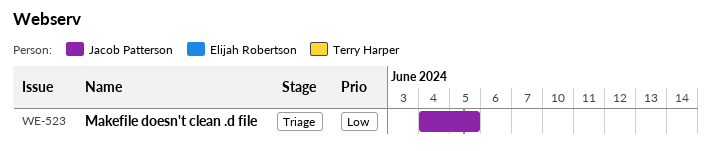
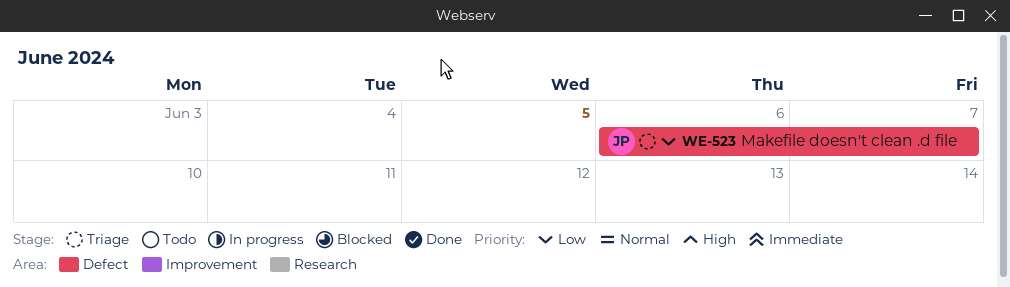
WE-523, start: Jun 4 -> Jun 6
WE-523, due: Jun 5 -> Jun 7

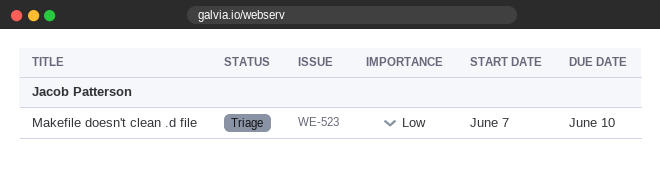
WE-523, start: Jun 6 -> Jun 7
WE-523, due: Jun 7 -> Jun 10

